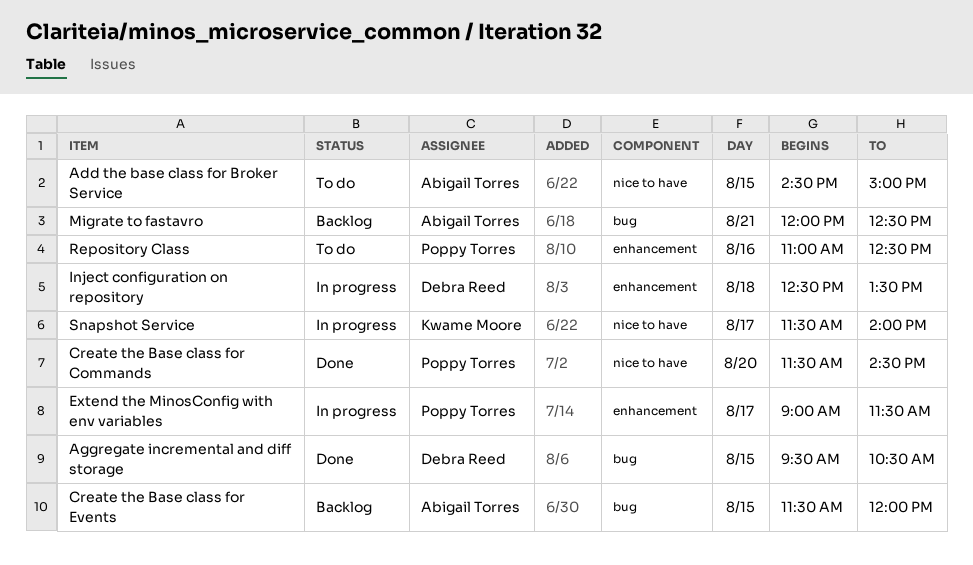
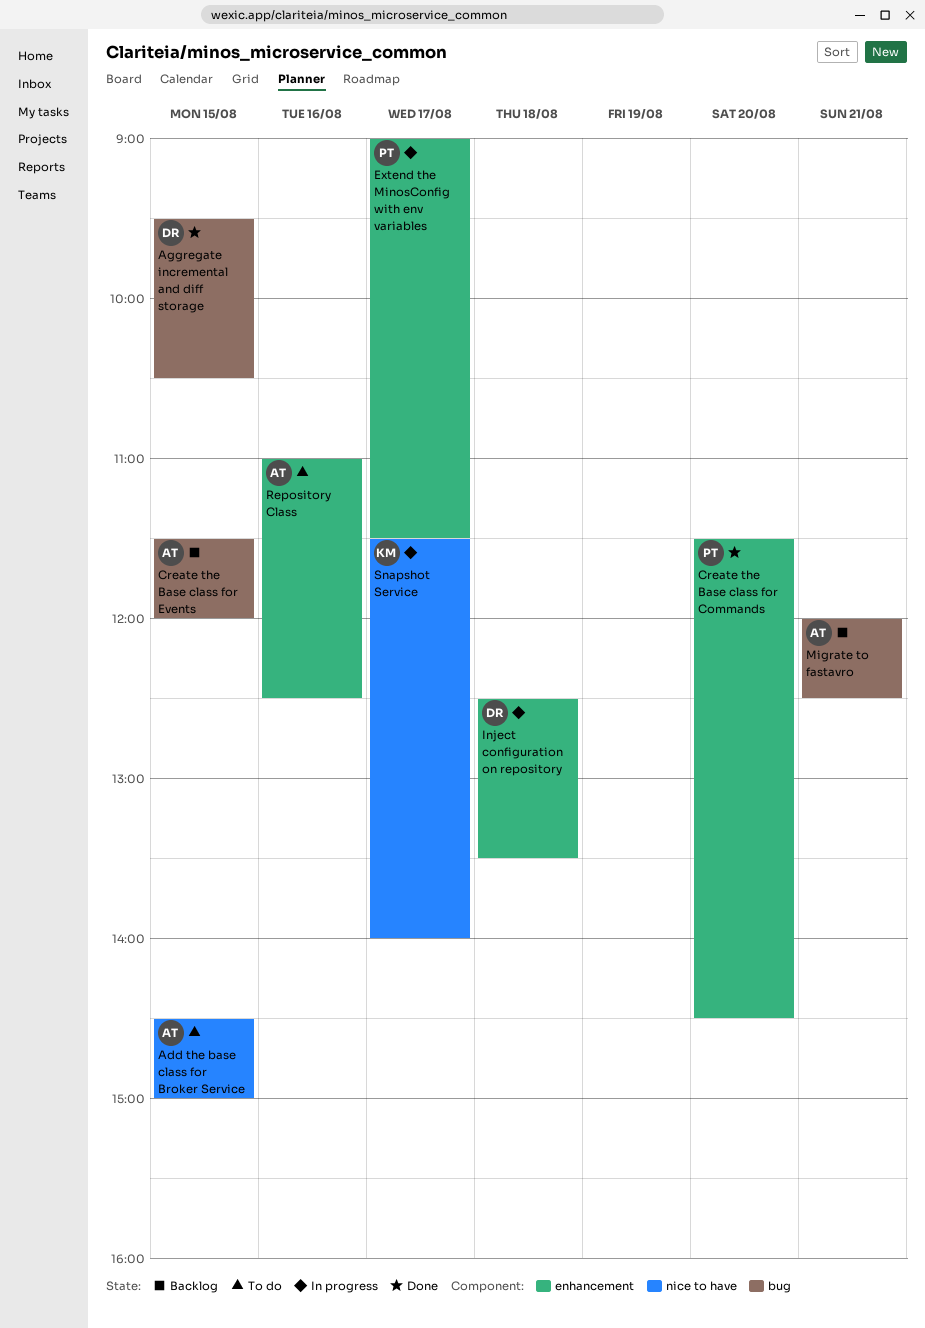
Create the Base class for Commands, label: nice to have -> enhancement
Repository Class, owner: Poppy Torres -> Abigail Torres

